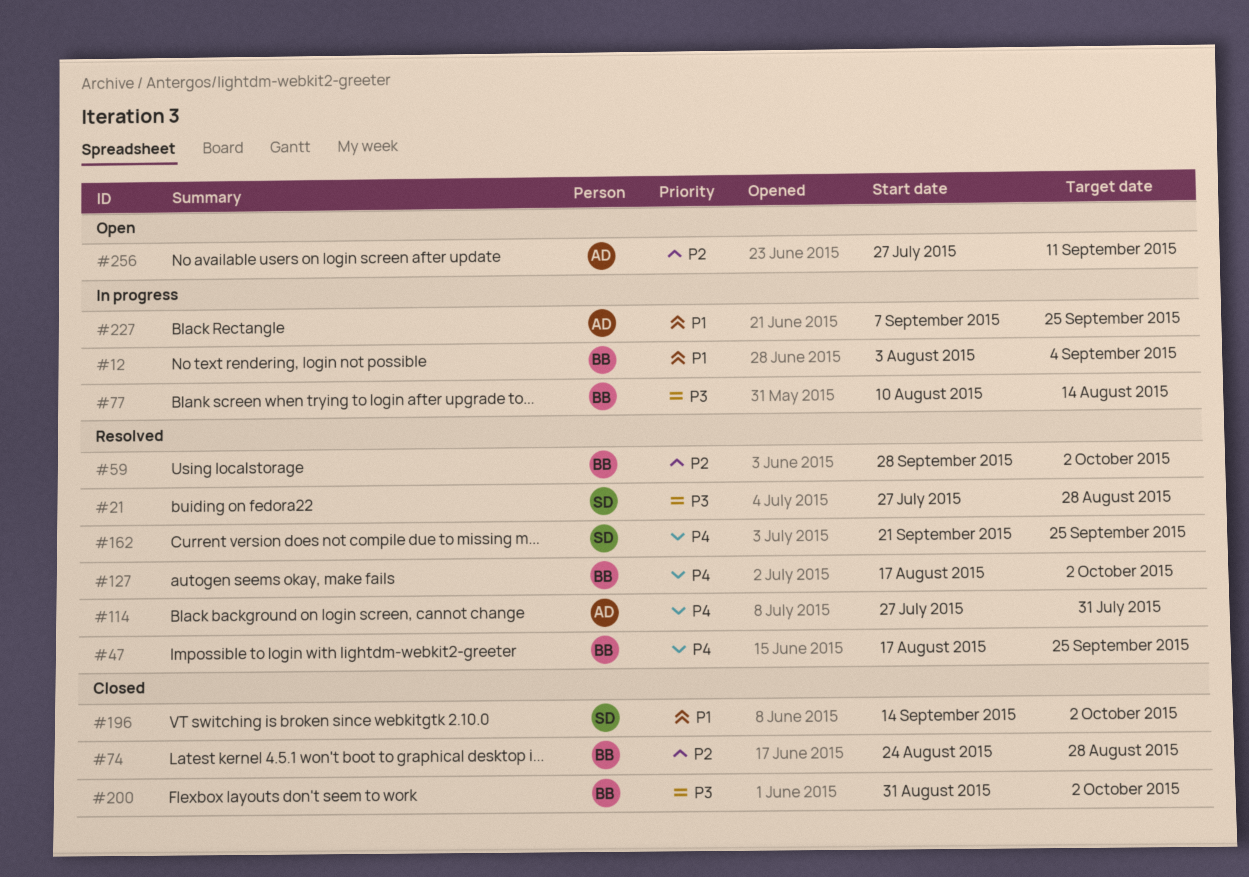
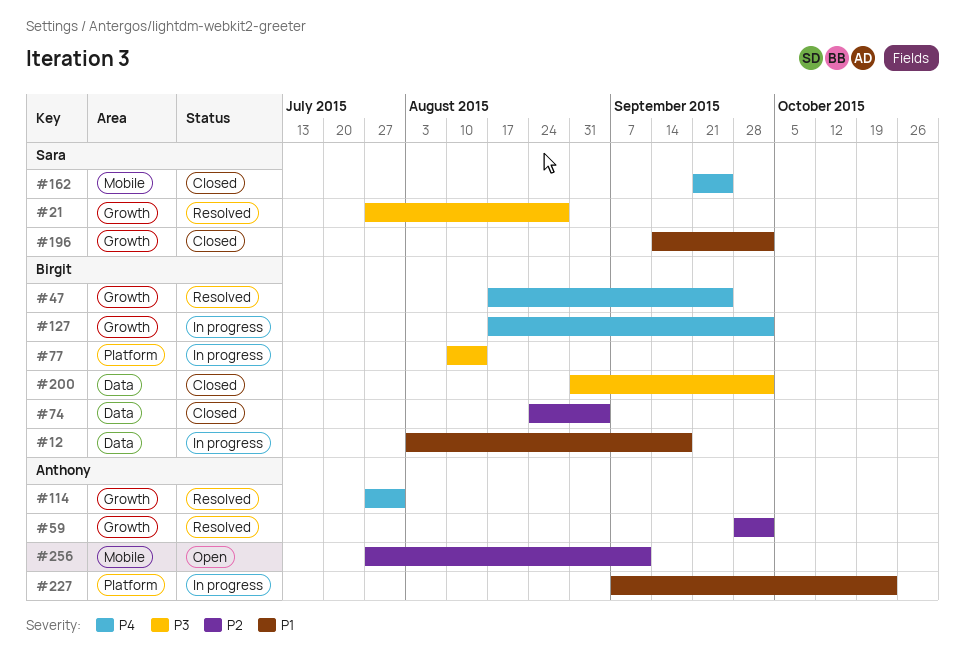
#12, due: Sep 4 -> Sep 18
#59, owner: Birgit -> Anthony
#74, due: Aug 28 -> Sep 4
#127, status: Resolved -> In progress
#162, status: Resolved -> Closed
#227, due: Sep 25 -> Oct 23

